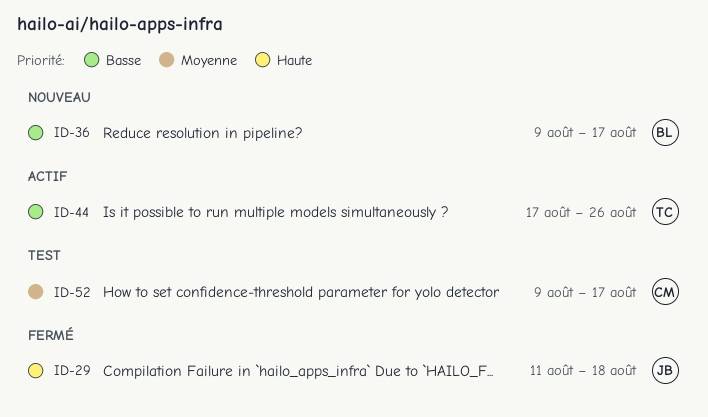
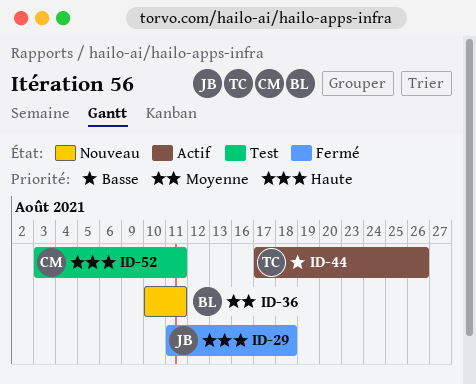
ID-36, priority: Basse -> Moyenne
ID-36, start: Aug 9 -> Aug 10
ID-36, due: Aug 17 -> Aug 11
ID-52, priority: Moyenne -> Haute
ID-52, start: Aug 9 -> Aug 3
ID-52, due: Aug 17 -> Aug 11

